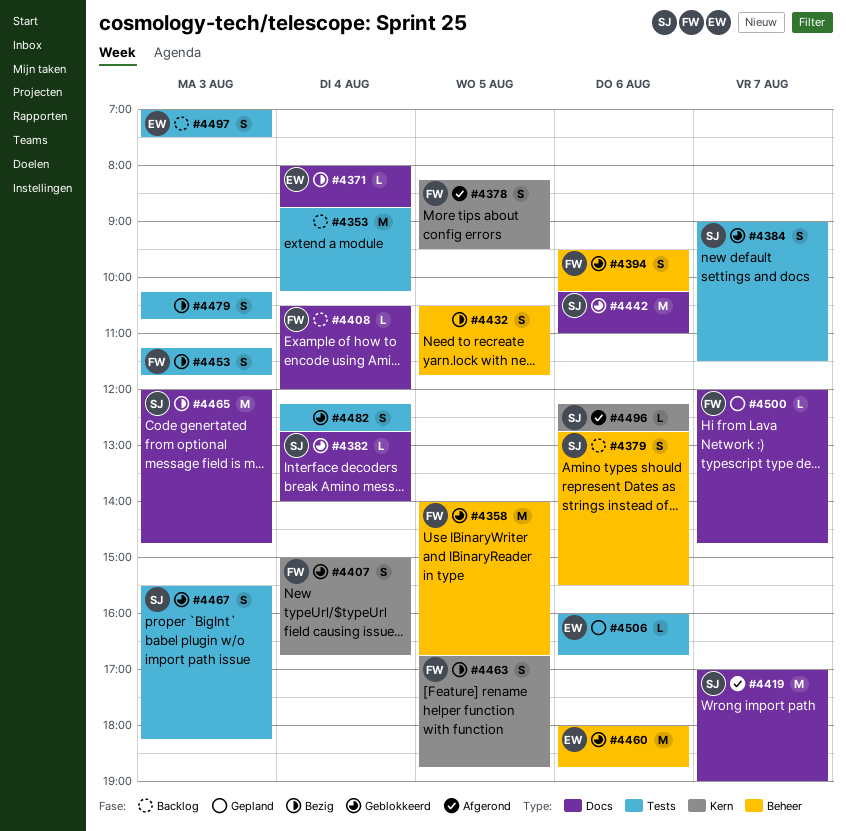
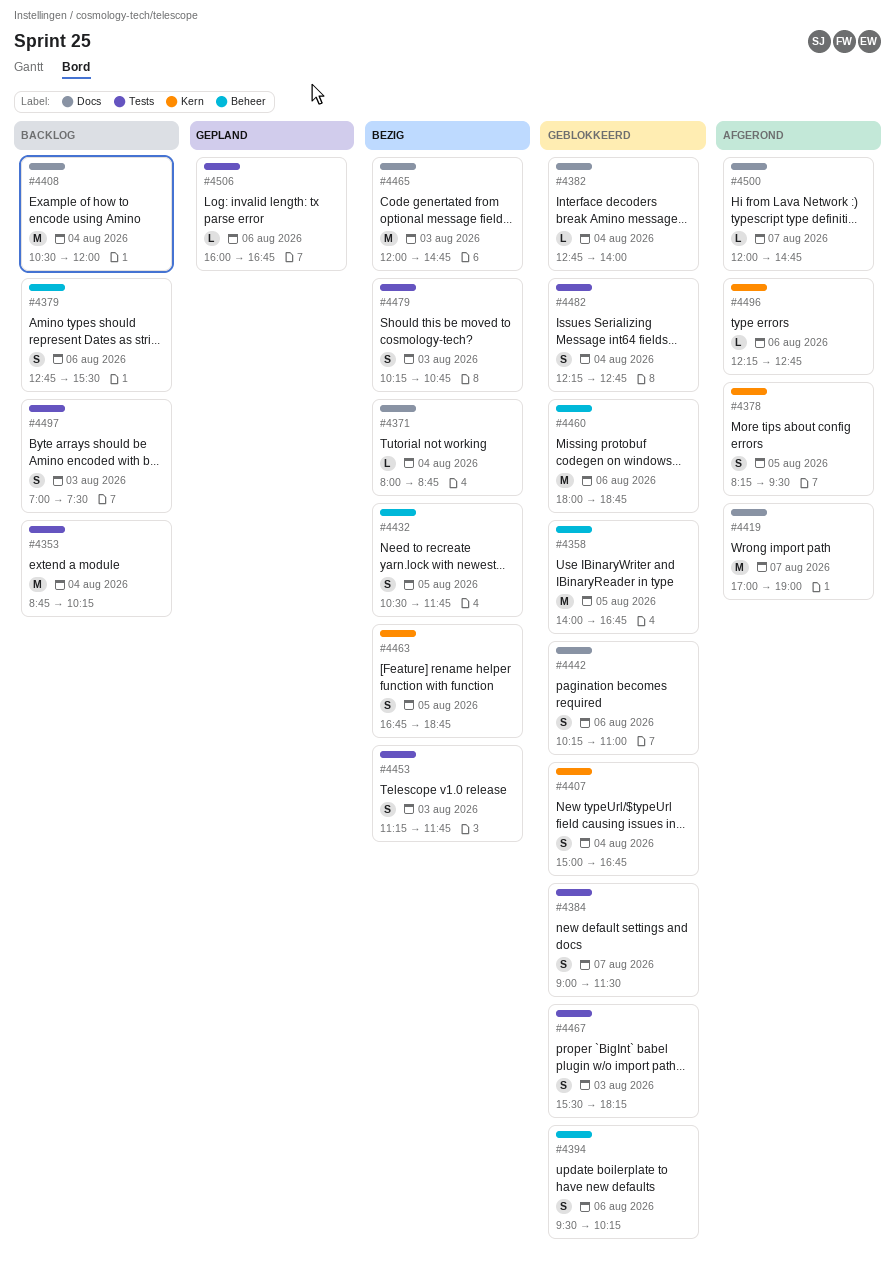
#4408, estimate: L -> M
#4442, estimate: M -> S
#4500, status: Gepland -> Afgerond

